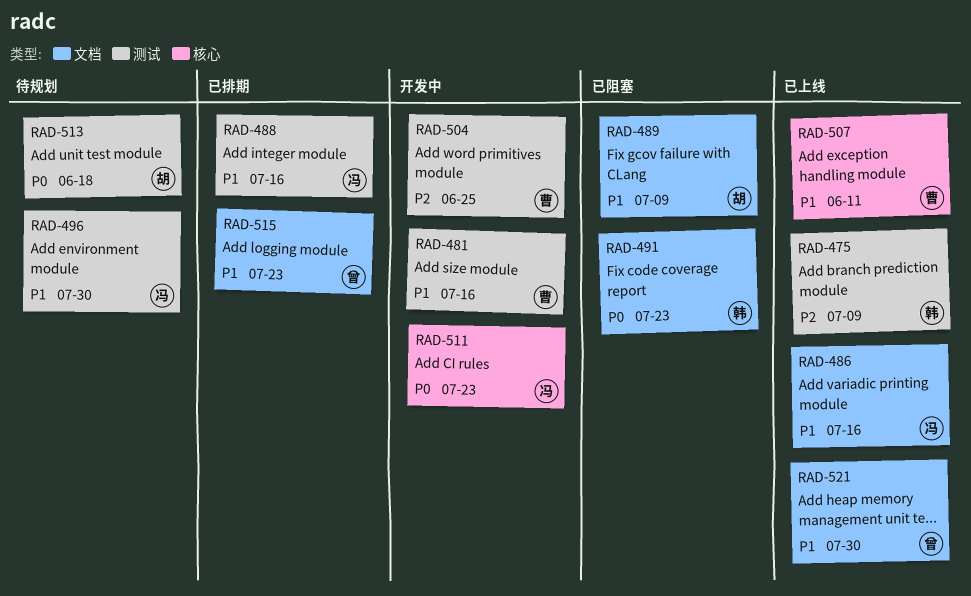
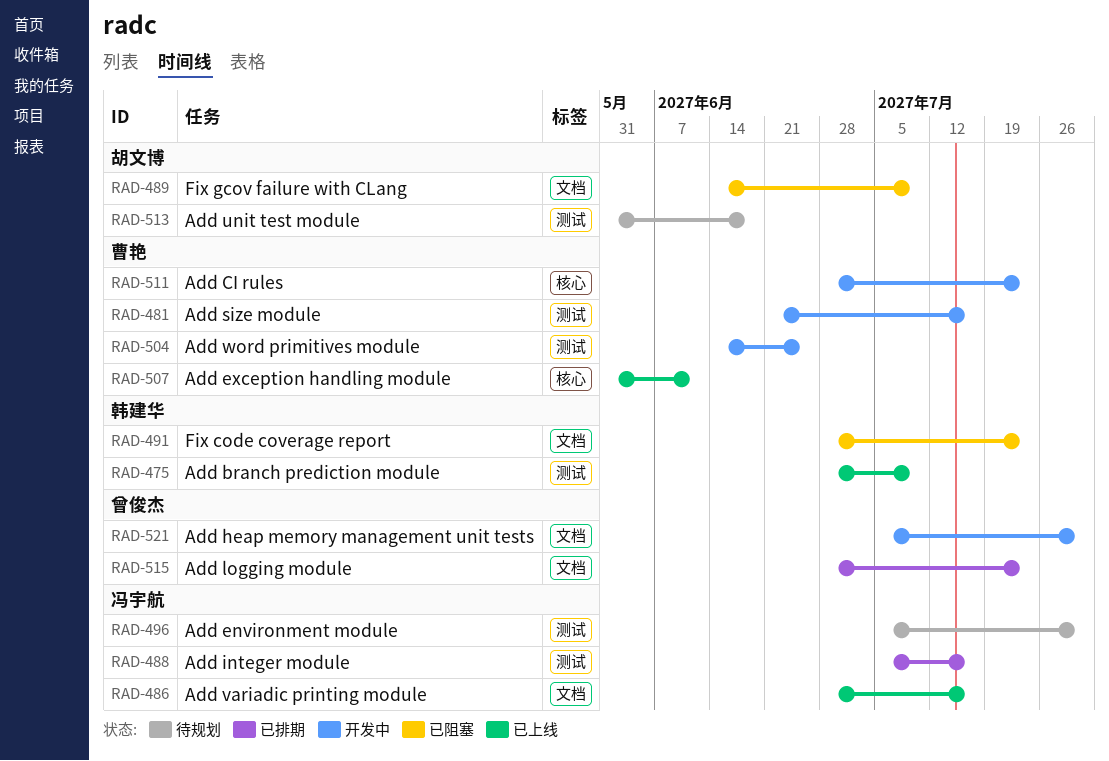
RAD-511, owner: 冯宇航 -> 曹艳
RAD-521, status: 已上线 -> 开发中

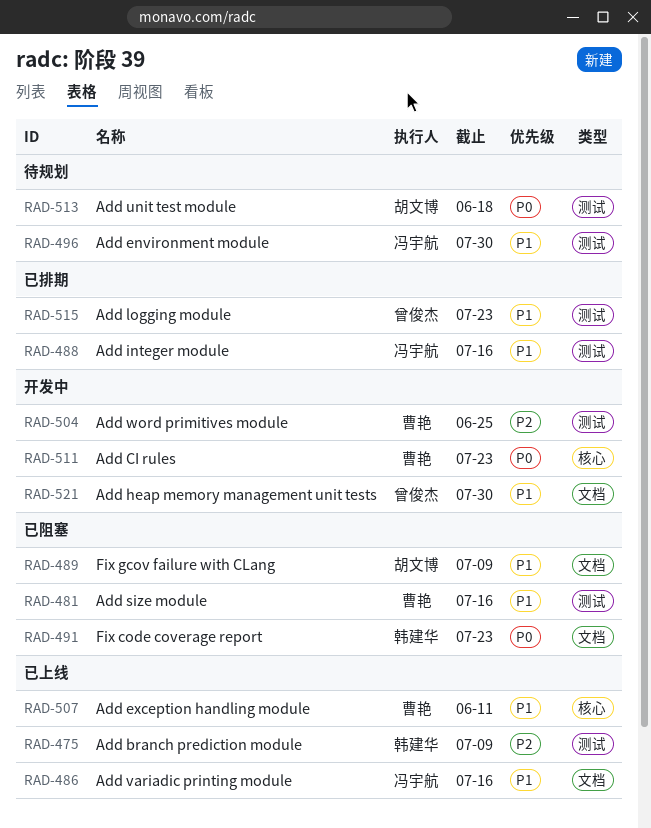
RAD-481, status: 开发中 -> 已阻塞
RAD-515, label: 文档 -> 测试

